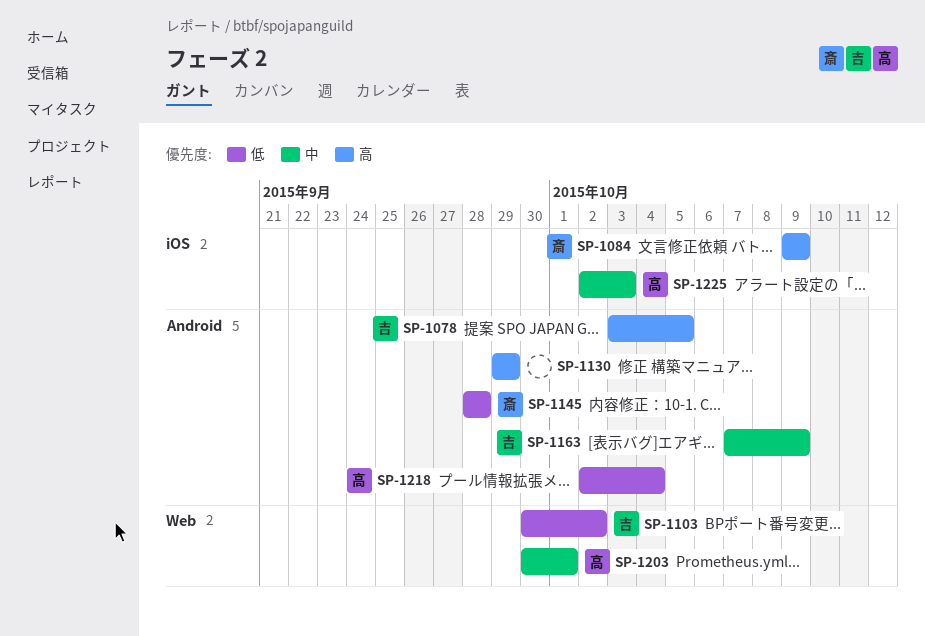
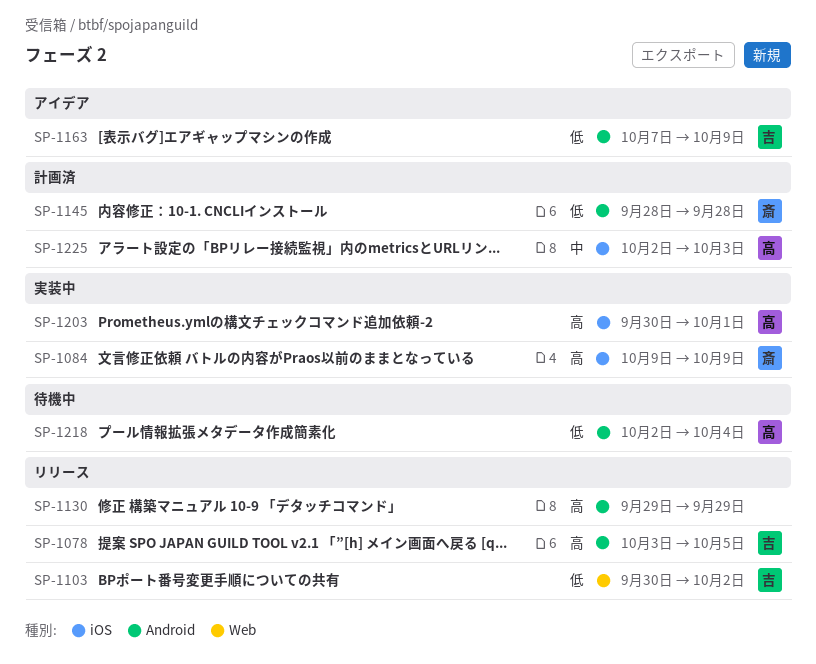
SP-1163, priority: 中 -> 低
SP-1203, priority: 中 -> 高
SP-1203, label: Web -> iOS

